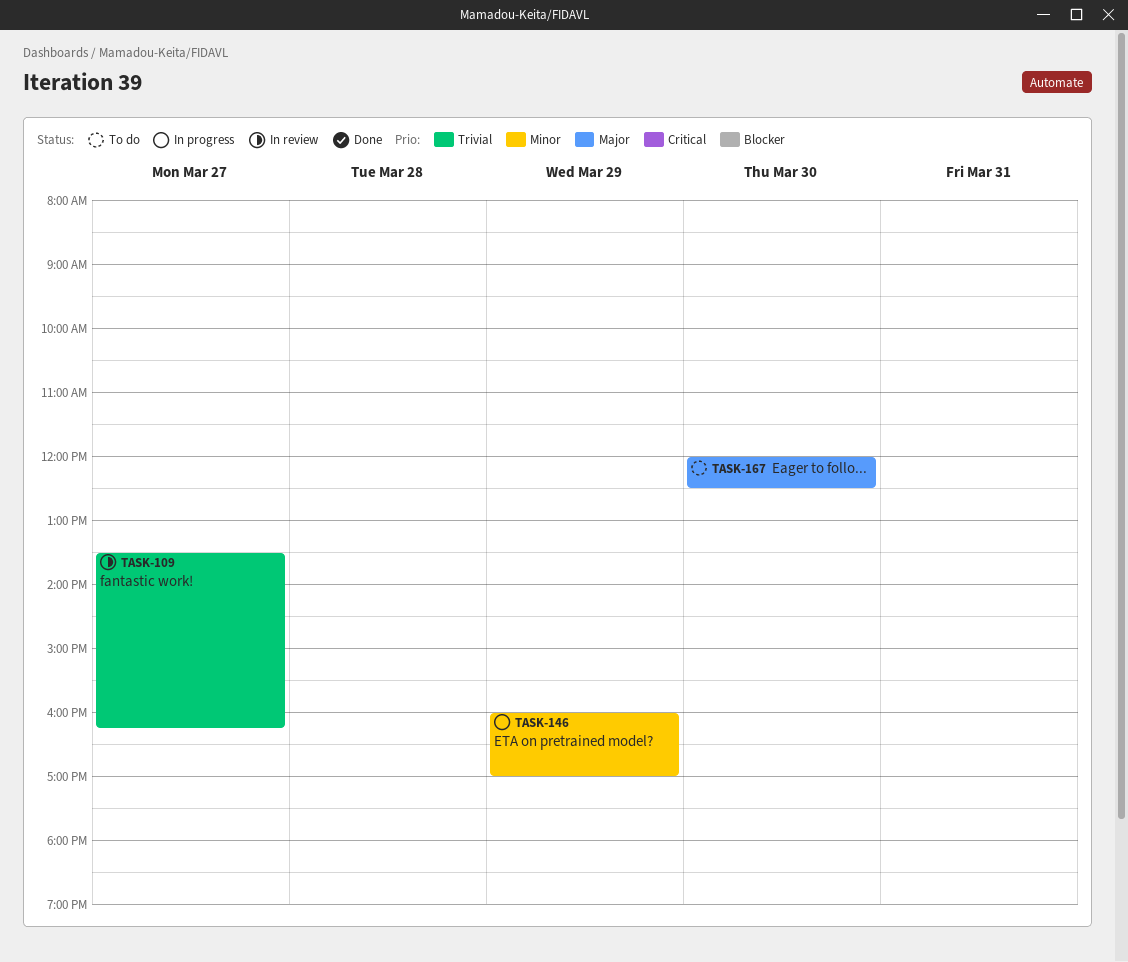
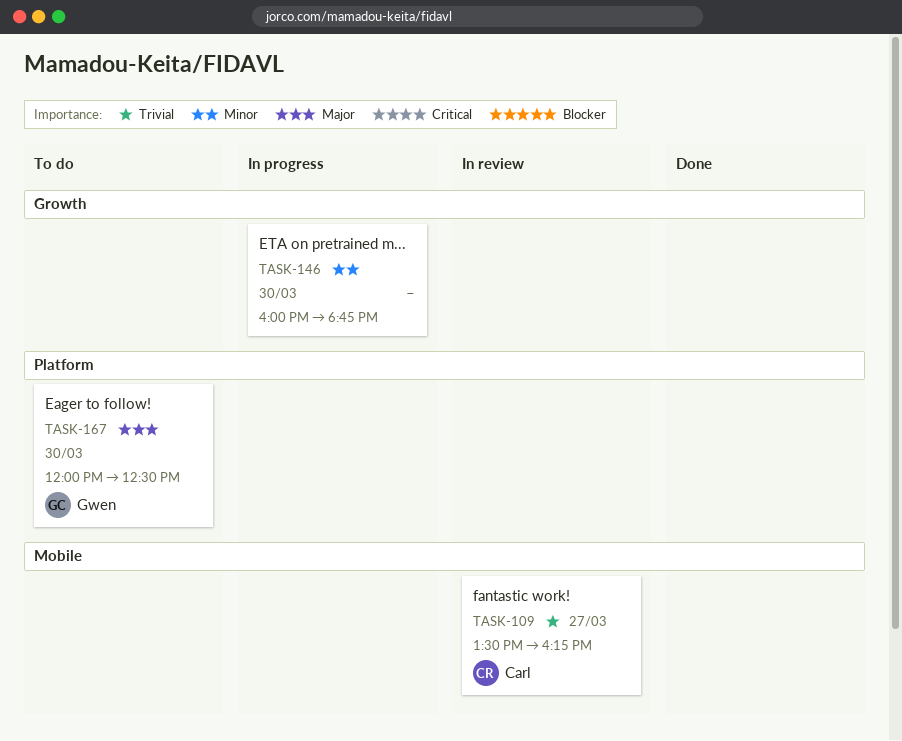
TASK-146, day: Mar 29 -> Mar 30
TASK-146, ends: 17:00 -> 18:45

